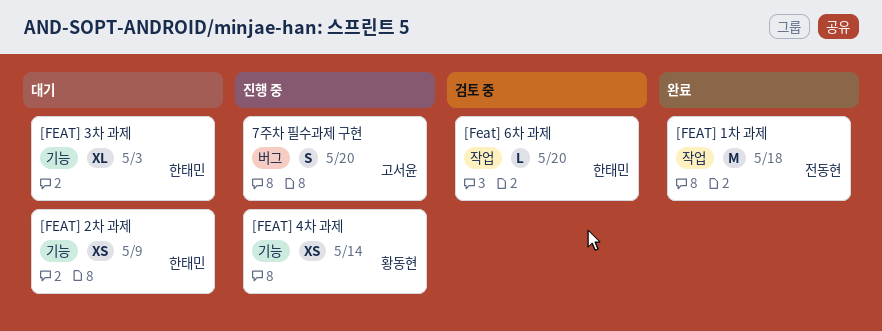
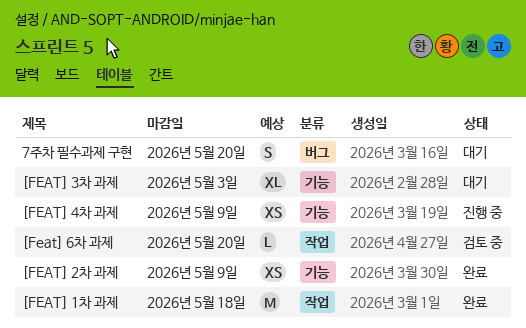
7주차 필수과제 구현, status: 진행 중 -> 대기
[FEAT] 2차 과제, status: 대기 -> 완료
[FEAT] 4차 과제, due: May 14 -> May 9

